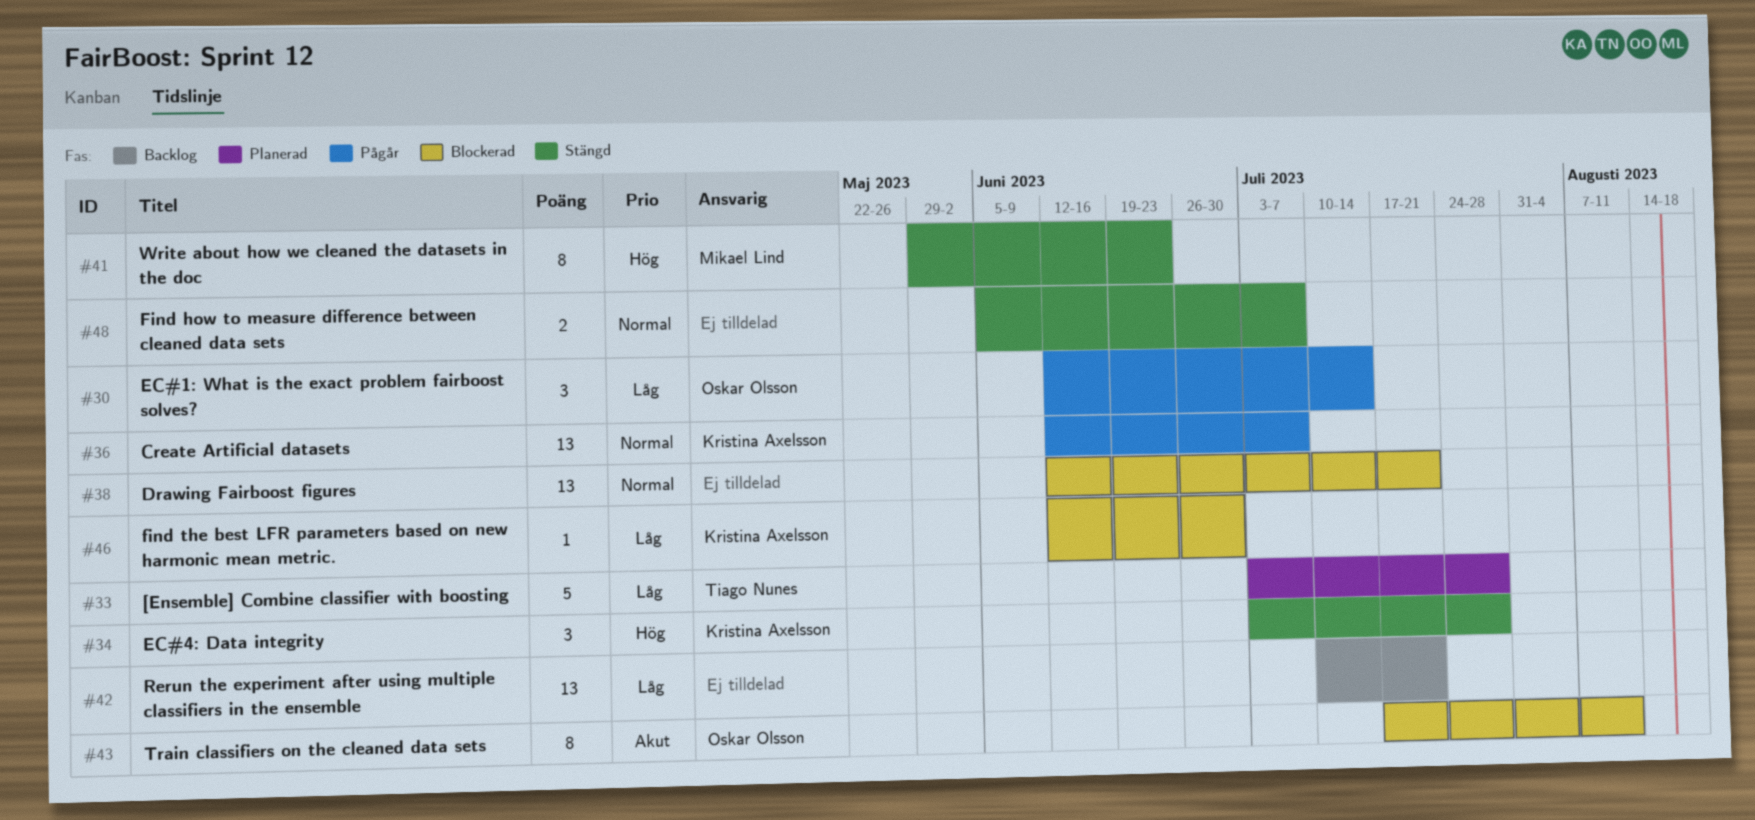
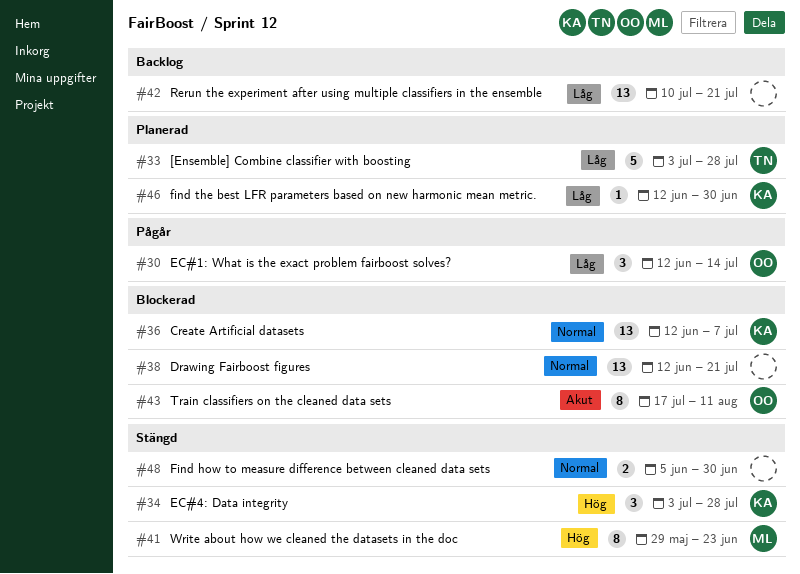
#36, status: Pågår -> Blockerad
#46, status: Blockerad -> Planerad
#48, due: Jul 7 -> Jun 30

